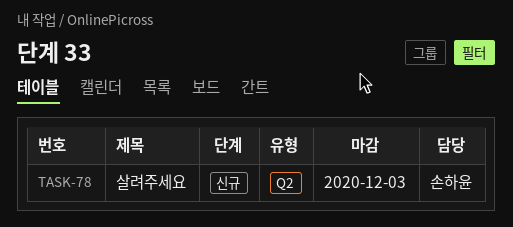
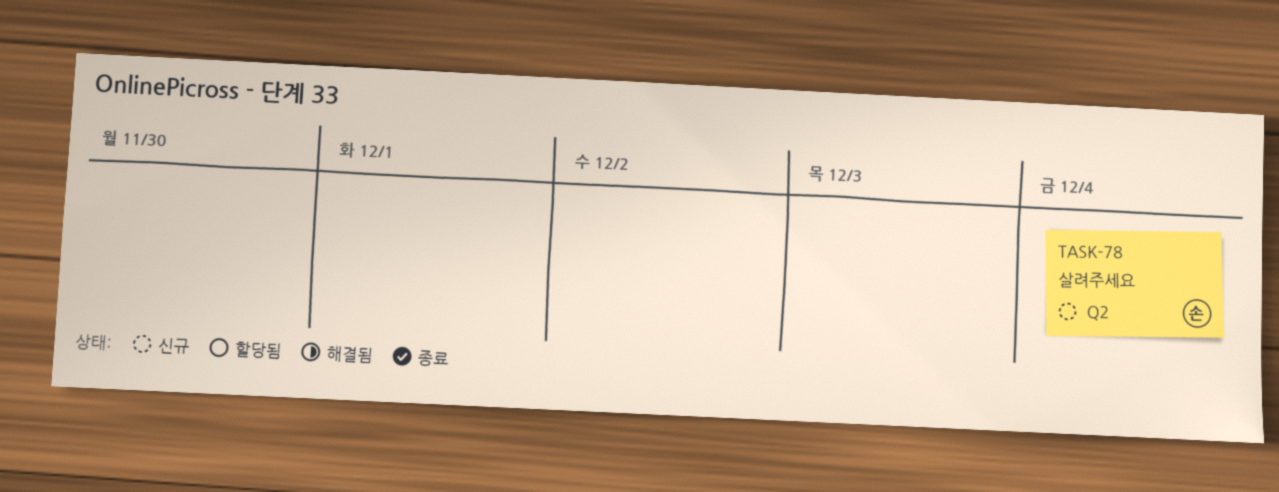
TASK-78, due: Dec 3 -> Dec 4

